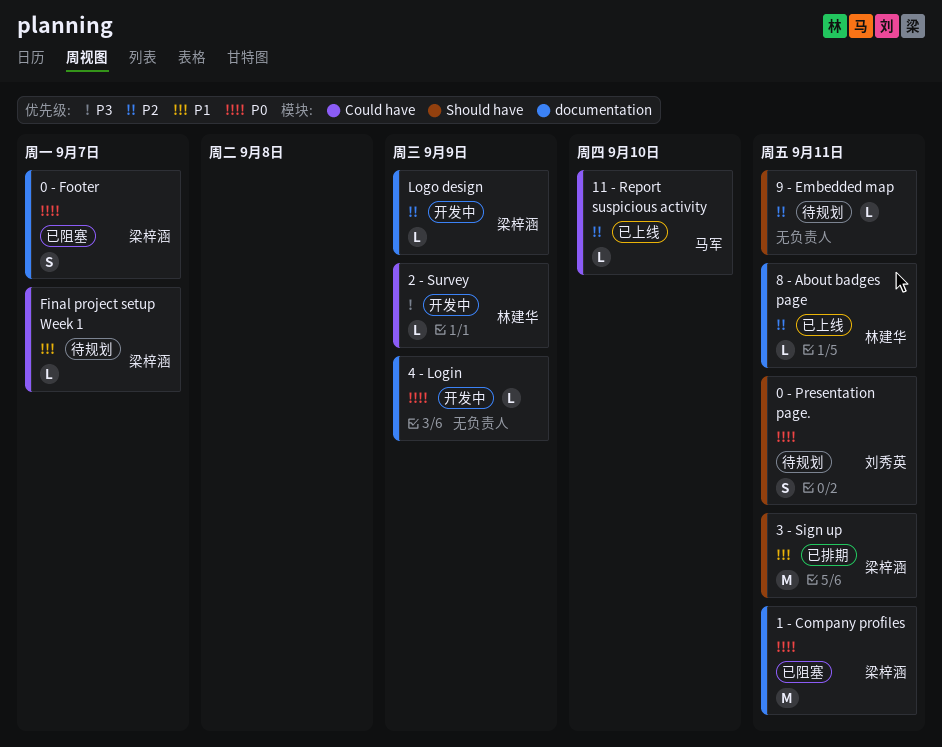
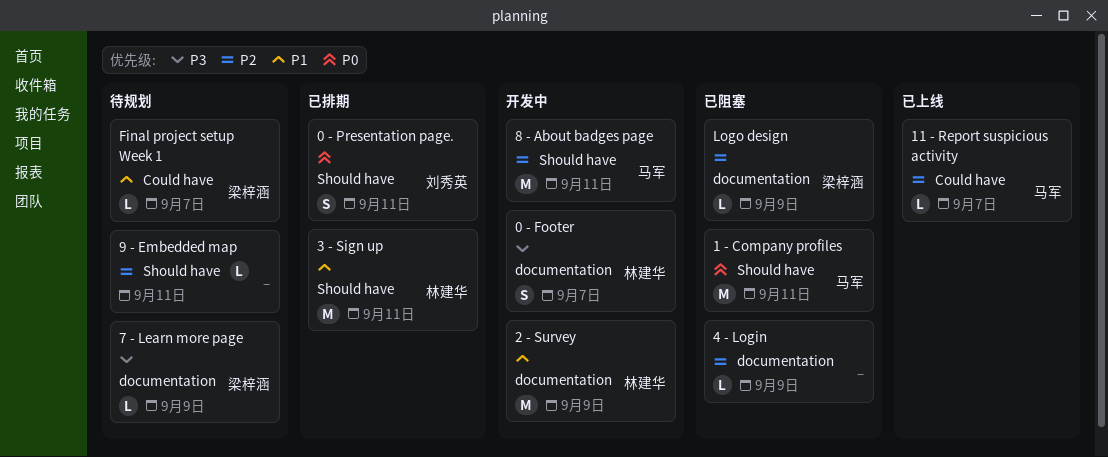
0 - Footer, status: 已阻塞 -> 开发中
0 - Footer, owner: 梁梓涵 -> 林建华
0 - Footer, priority: P0 -> P3
0 - Presentation page., status: 待规划 -> 已排期
1 - Company profiles, owner: 梁梓涵 -> 马军
1 - Company profiles, label: documentation -> Should have
11 - Report suspicious activity, due: Sep 10 -> Sep 7
2 - Survey, priority: P3 -> P1
2 - Survey, label: Could have -> documentation
2 - Survey, estimate: L -> M
3 - Sign up, owner: 梁梓涵 -> 林建华
4 - Login, status: 开发中 -> 已阻塞
4 - Login, priority: P0 -> P2
7 - Learn more page: none -> present
8 - About badges page, status: 已上线 -> 开发中
8 - About badges page, owner: 林建华 -> 马军
8 - About badges page, label: documentation -> Should have
8 - About badges page, estimate: L -> M
Logo design, status: 开发中 -> 已阻塞

